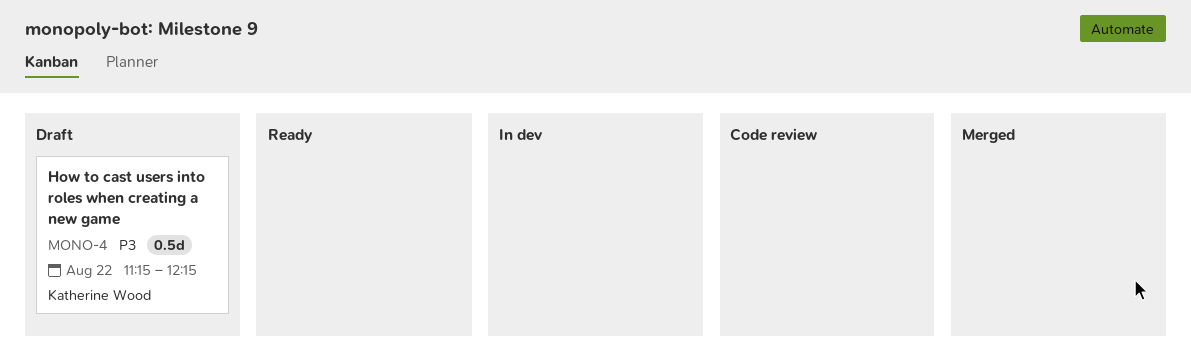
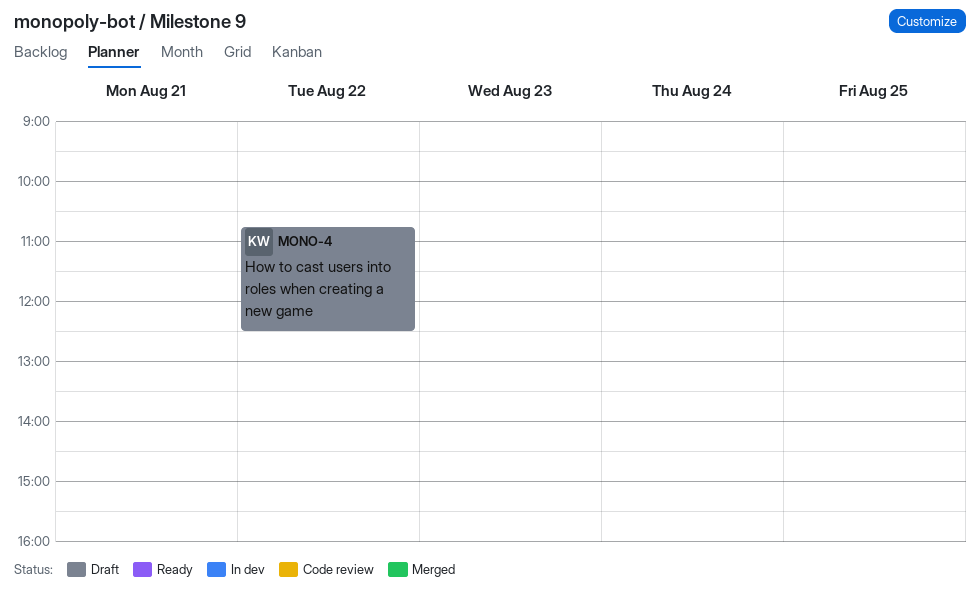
MONO-4, begins: 11:15 -> 10:45
MONO-4, ends: 12:15 -> 12:30

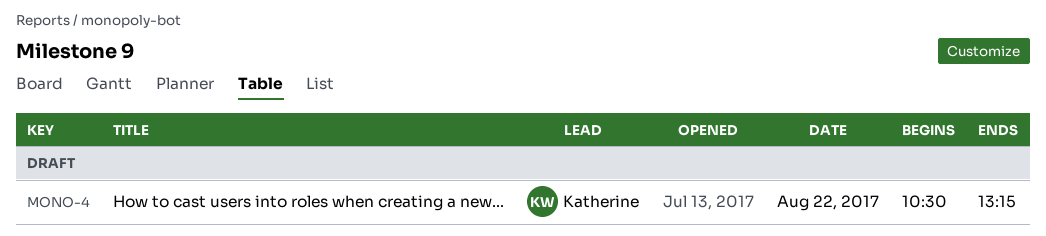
MONO-4, begins: 10:45 -> 10:30
MONO-4, ends: 12:30 -> 13:15

